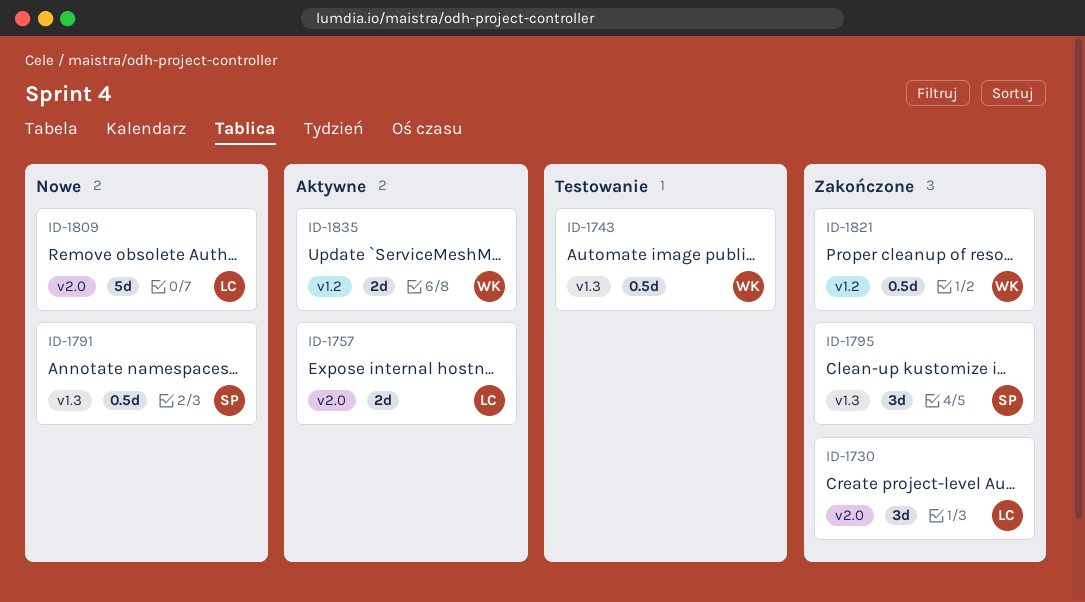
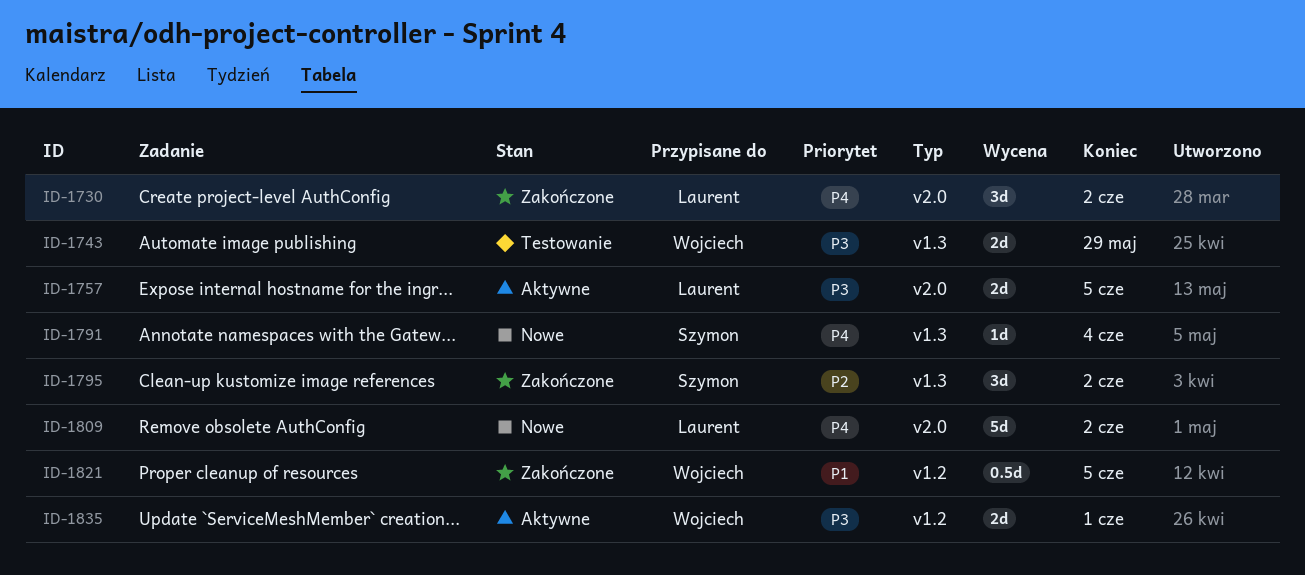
ID-1743, estimate: 0.5d -> 2d
ID-1791, estimate: 0.5d -> 1d

